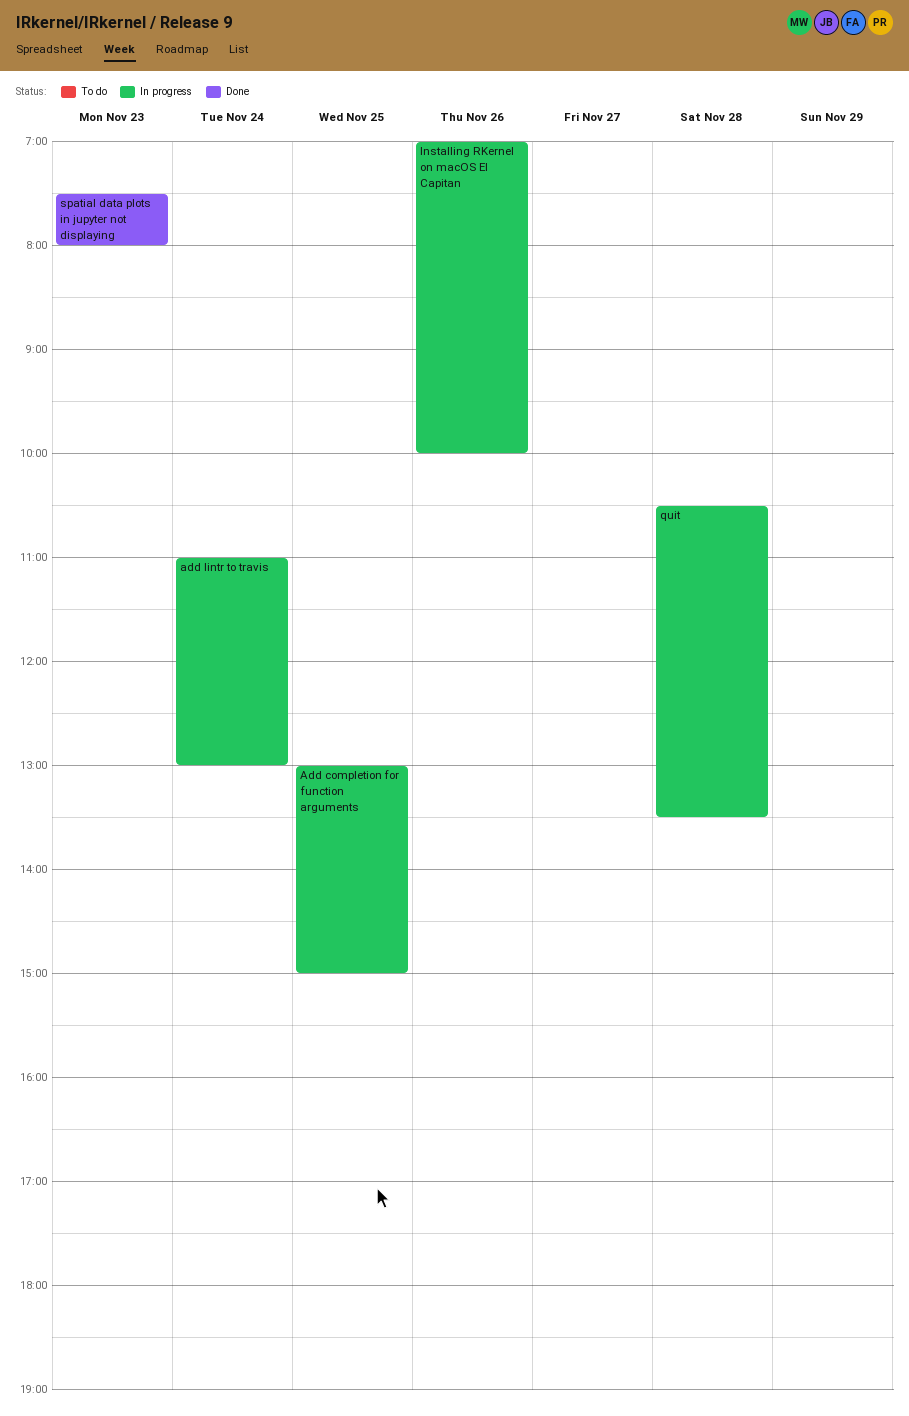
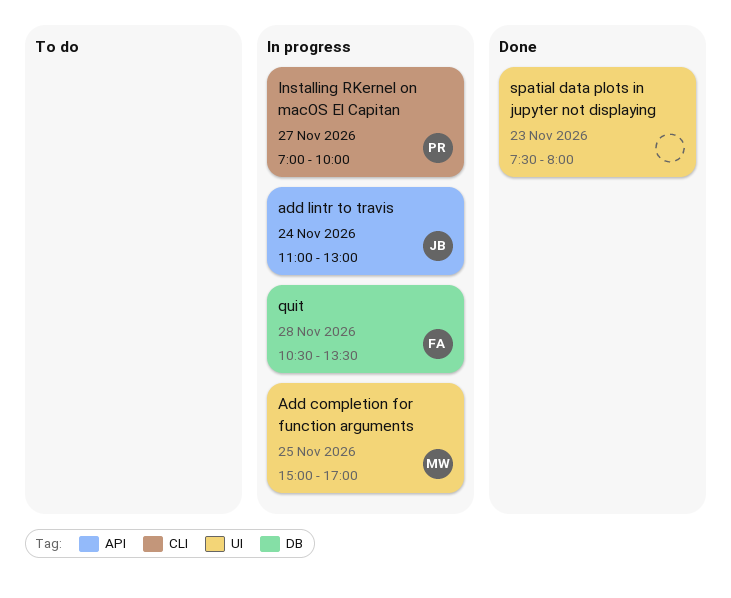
Add completion for function arguments, begins: 13:00 -> 15:00
Add completion for function arguments, ends: 15:00 -> 17:00
Installing RKernel on macOS El Capitan, day: Nov 26 -> Nov 27

